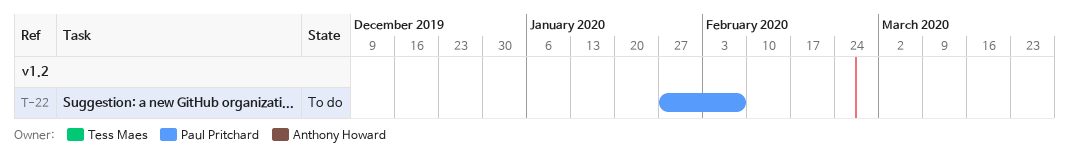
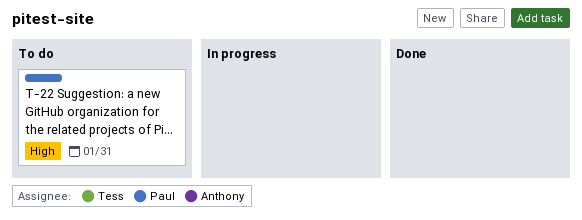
T-22, due: Feb 7 -> Jan 31

